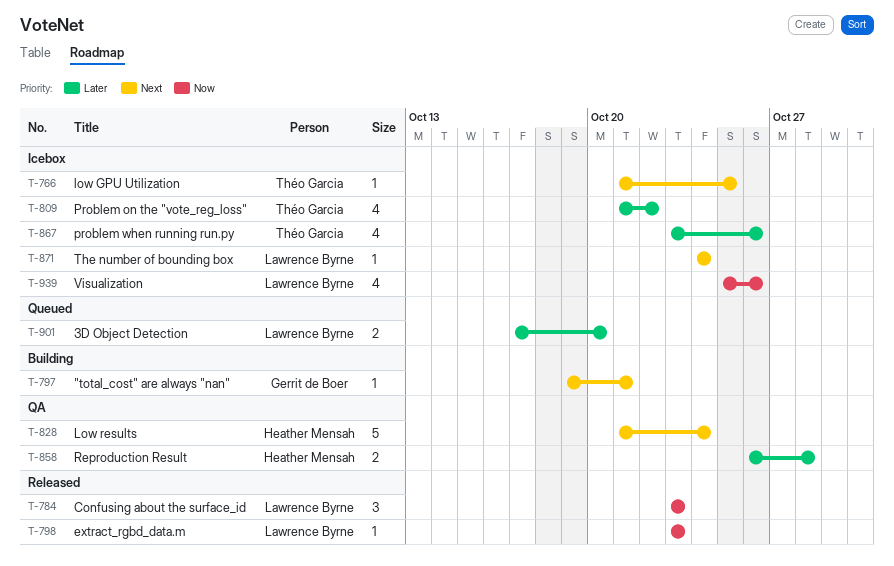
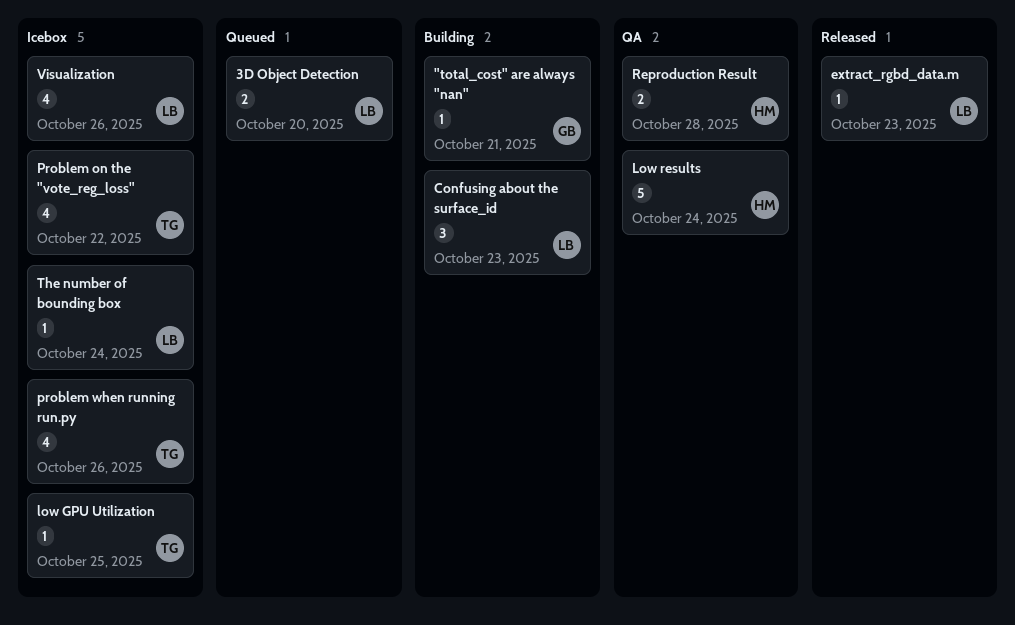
Confusing about the surface_id, status: Released -> Building

